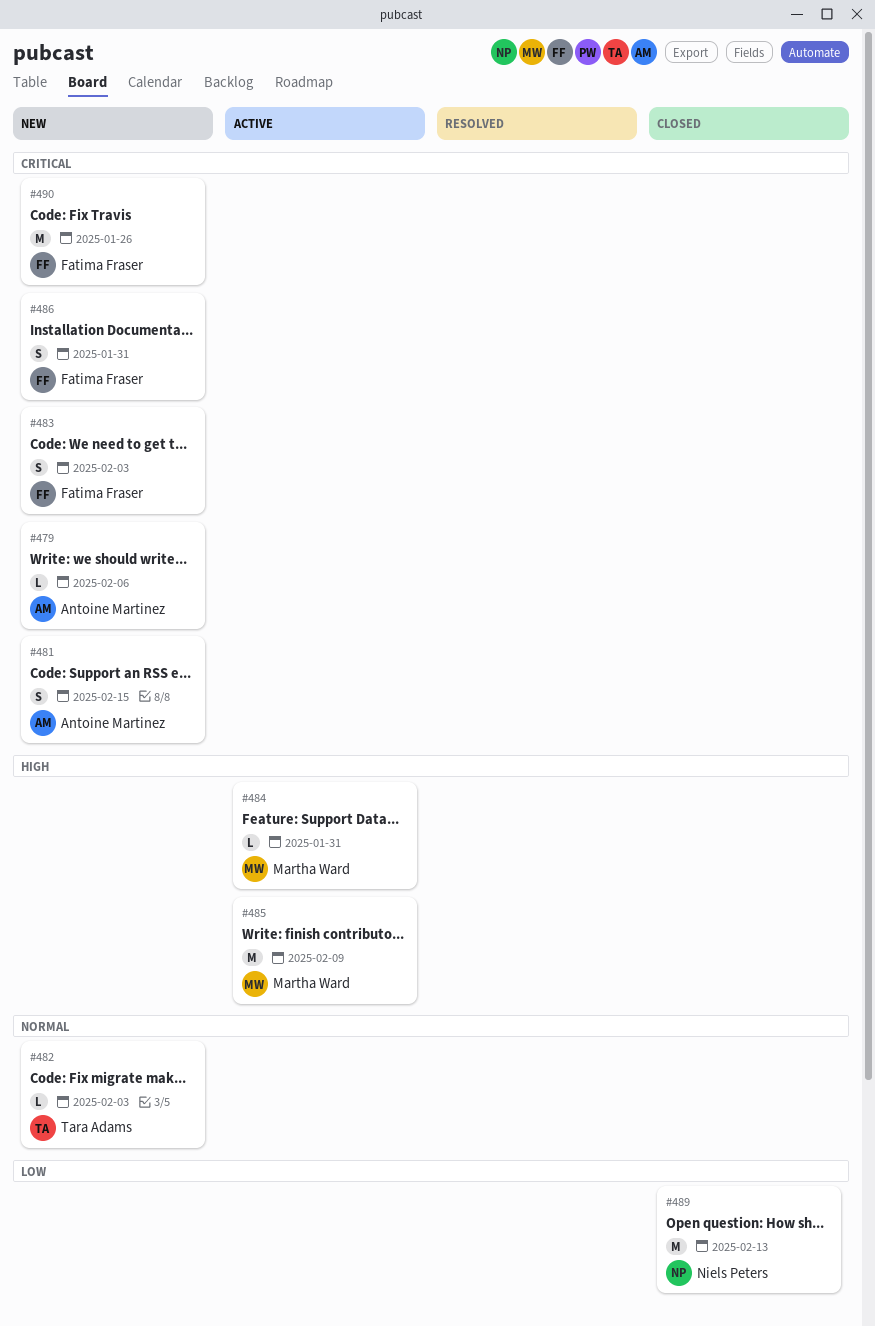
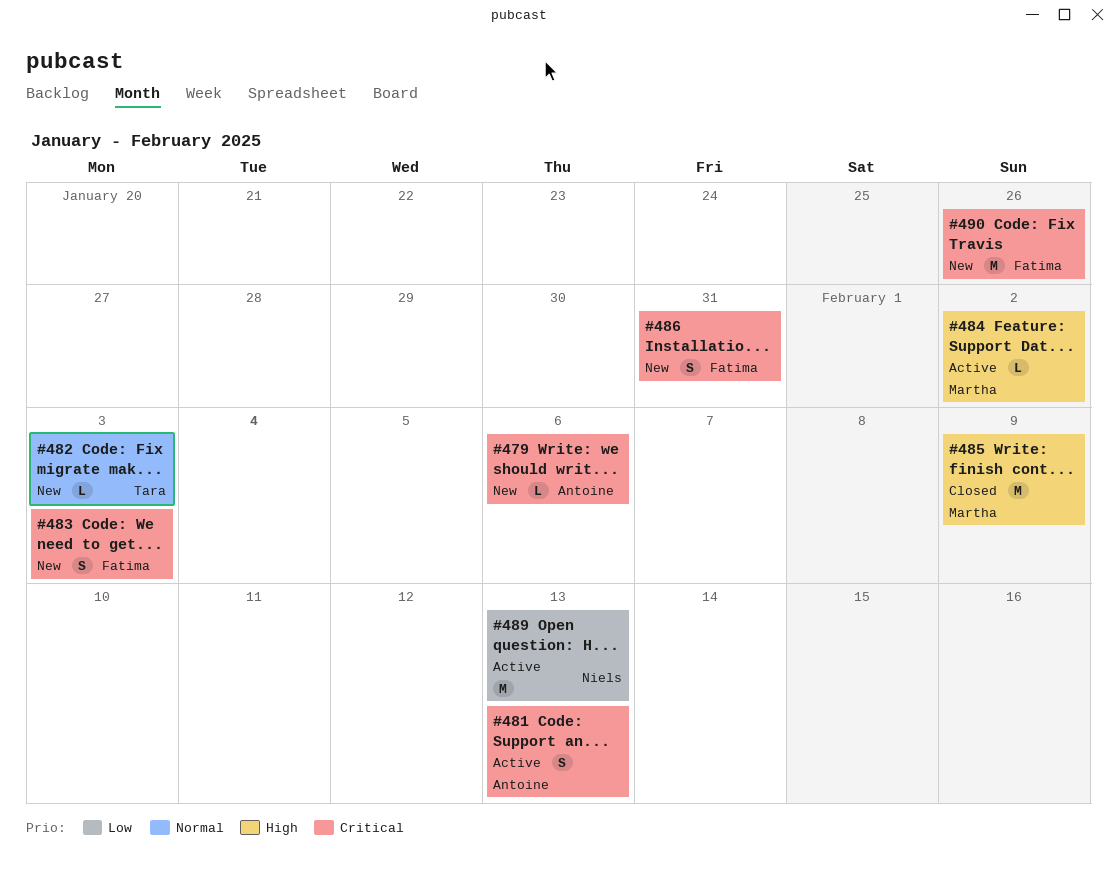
#481, status: New -> Active
#481, due: Feb 15 -> Feb 13
#484, due: Jan 31 -> Feb 2
#485, status: Active -> Closed
#489, status: Closed -> Active

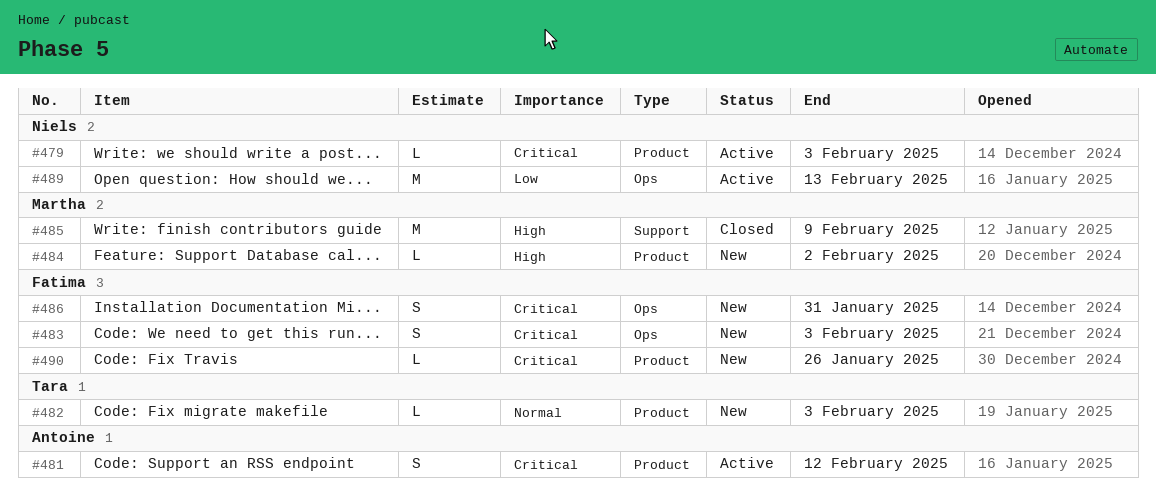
#479, status: New -> Active
#479, owner: Antoine -> Niels
#479, due: Feb 6 -> Feb 3
#481, due: Feb 13 -> Feb 12
#484, status: Active -> New
#490, estimate: M -> L

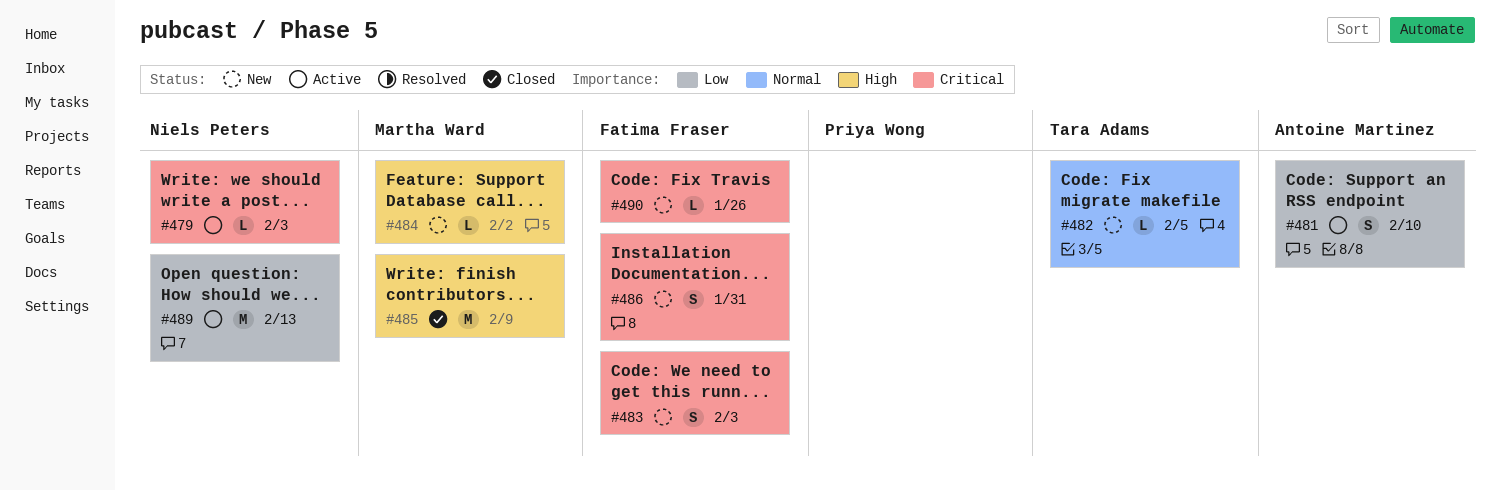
#481, priority: Critical -> Low
#481, due: Feb 12 -> Feb 10
#482, due: Feb 3 -> Feb 5

